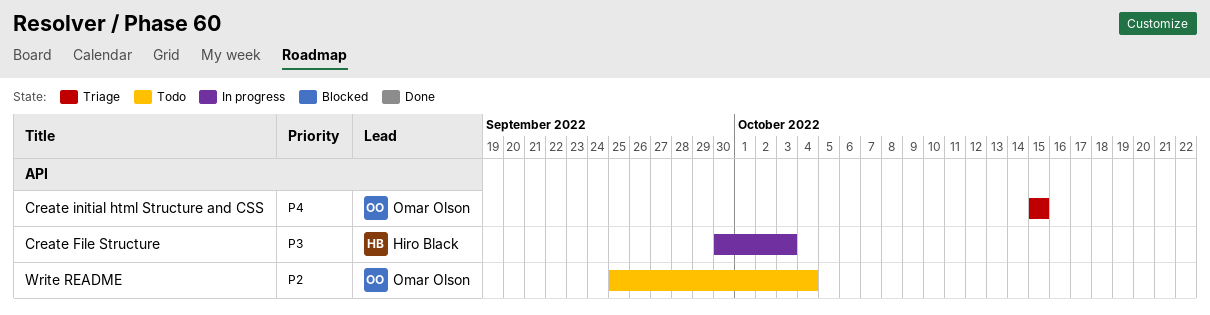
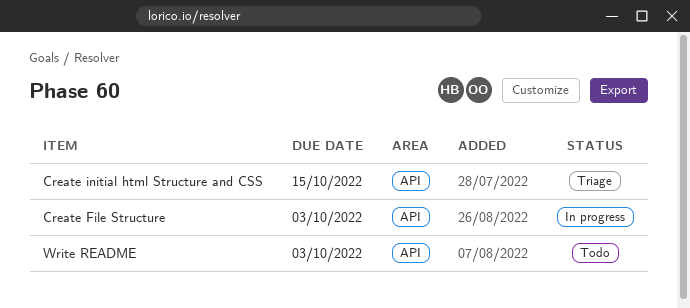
Write README, due: Oct 4 -> Oct 3

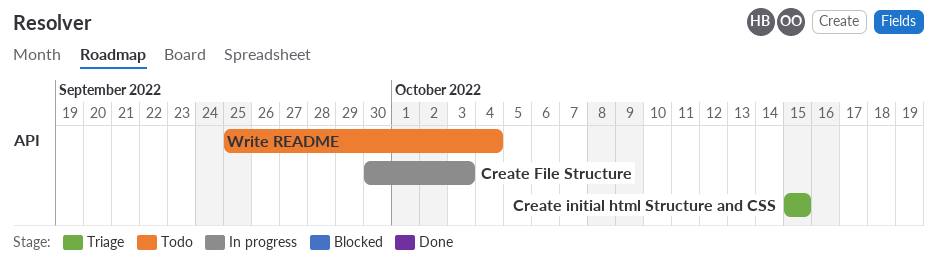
Write README, due: Oct 3 -> Oct 4

